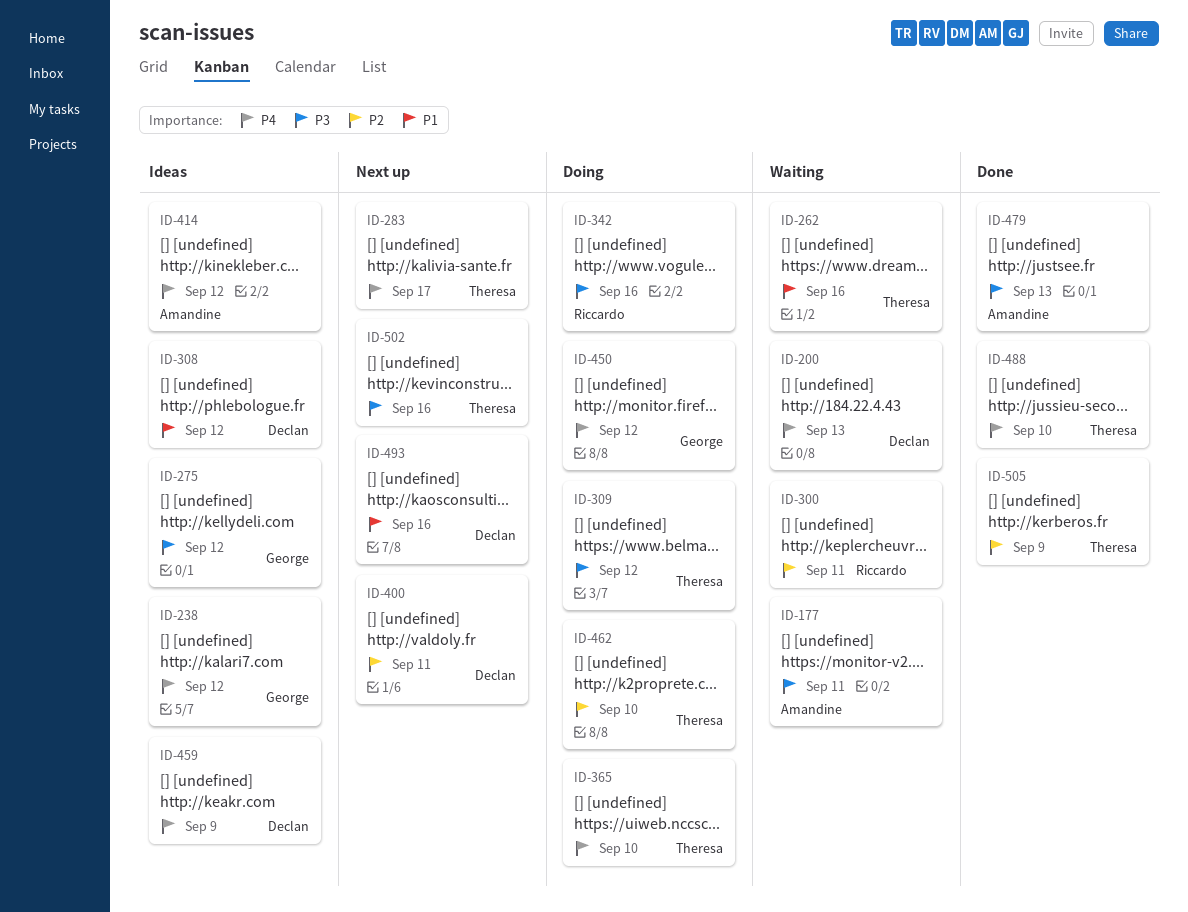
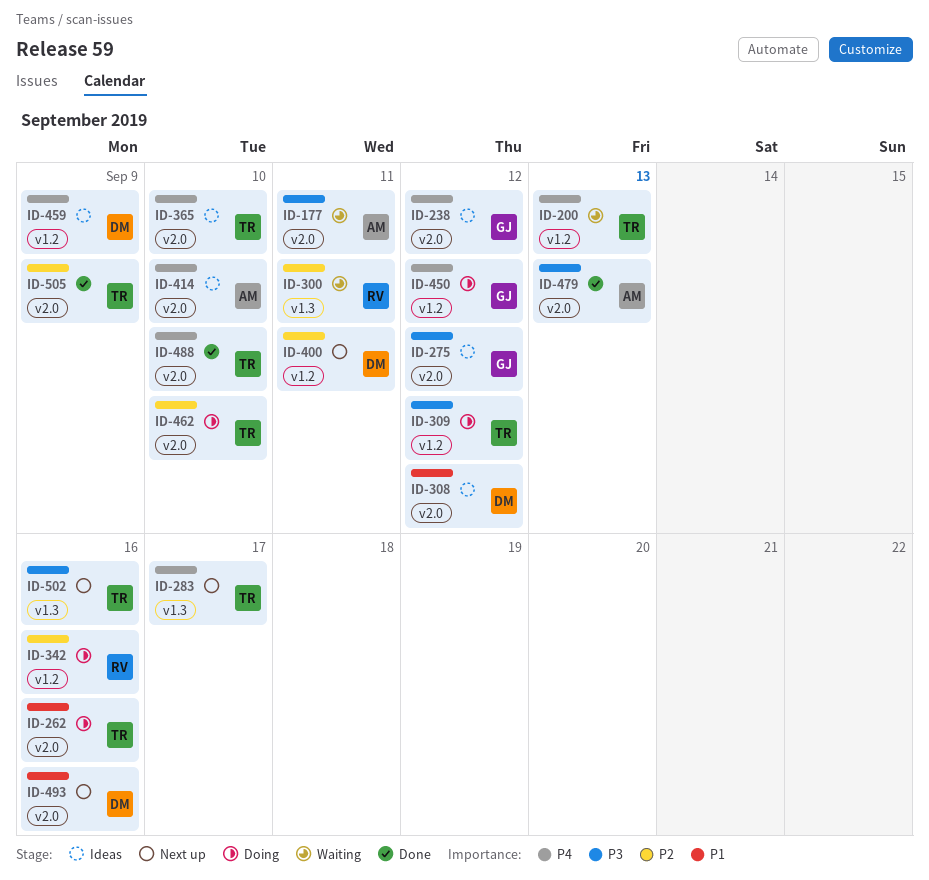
ID-200, owner: Declan -> Theresa
ID-262, status: Waiting -> Doing
ID-342, priority: P3 -> P2
ID-365, status: Doing -> Ideas
ID-414, due: Sep 12 -> Sep 10

